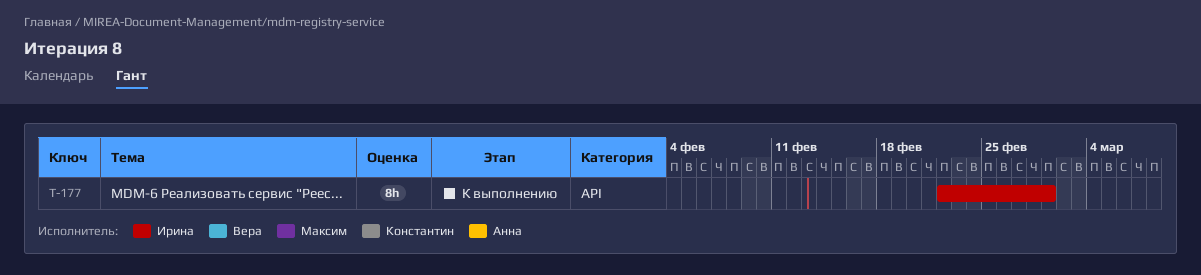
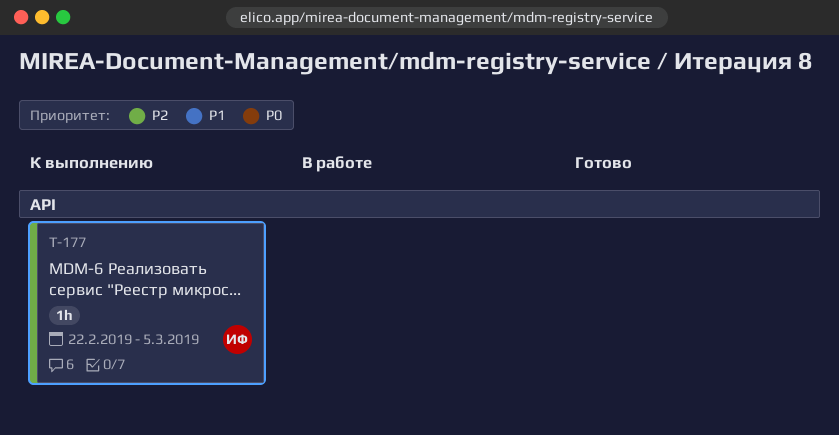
T-177, estimate: 8h -> 1h
T-177, due: Mar 1 -> Mar 5

